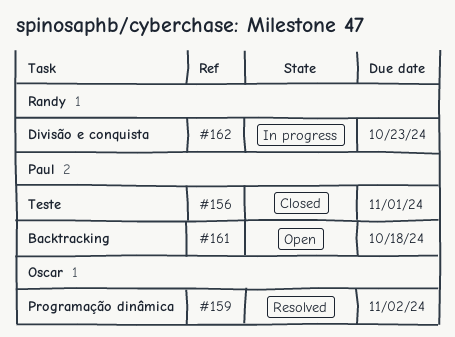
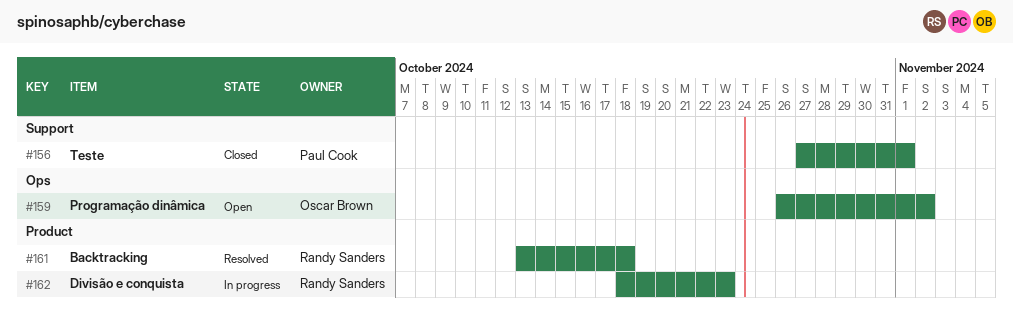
#159, status: Resolved -> Open
#161, status: Open -> Resolved
#161, owner: Paul Cook -> Randy Sanders

